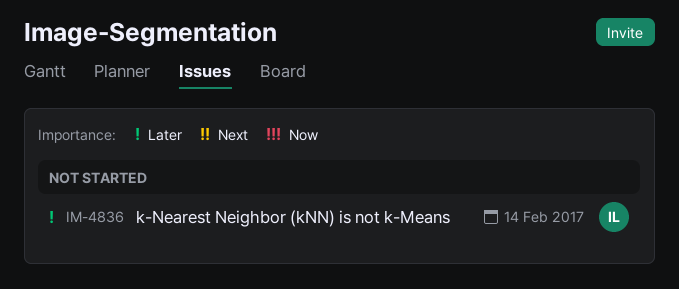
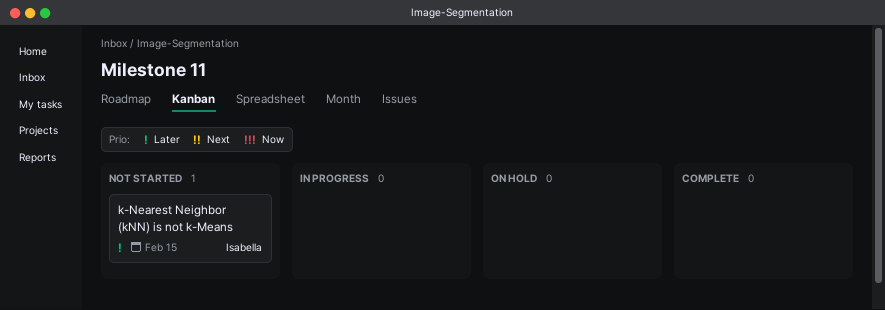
k-Nearest Neighbor (kNN) is not k-Means, due: Feb 14 -> Feb 15

